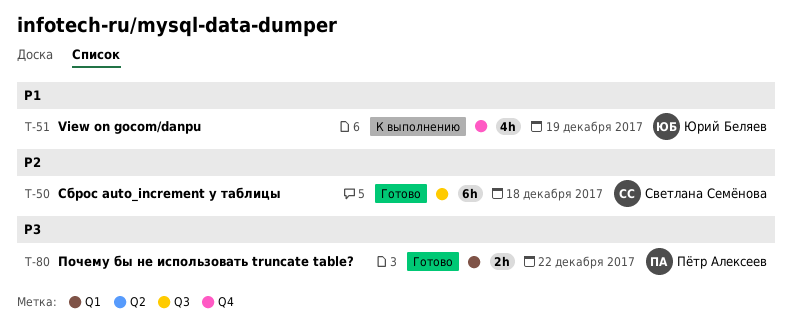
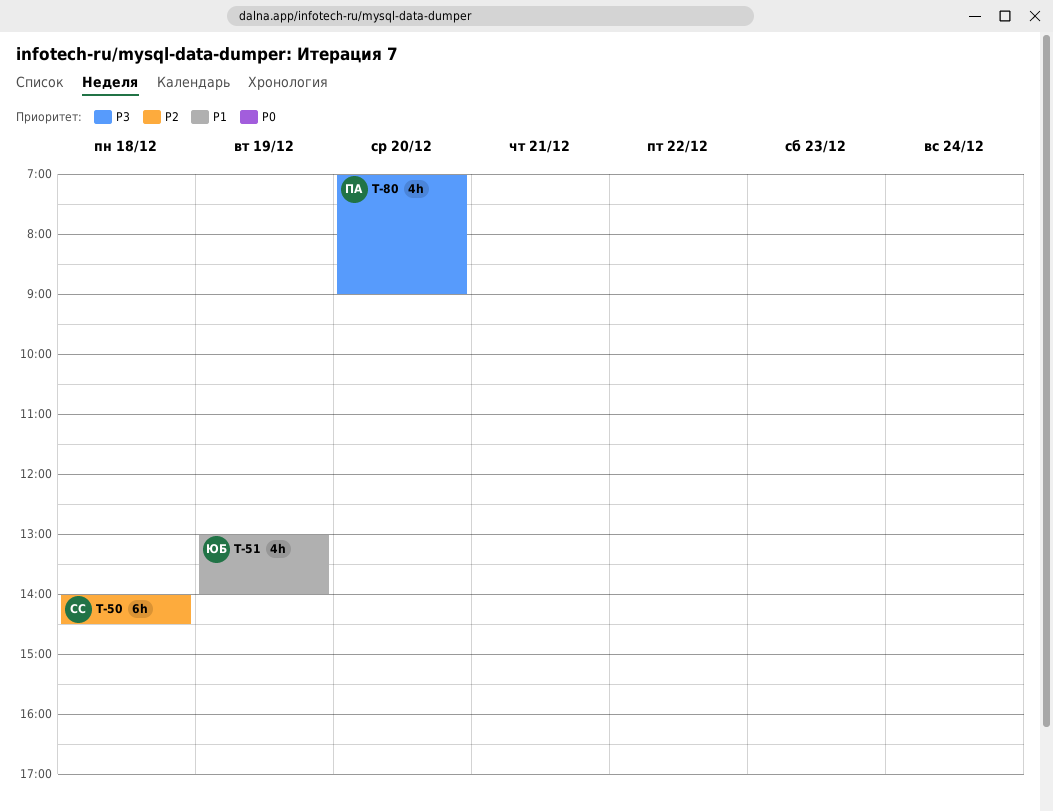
T-80, estimate: 2h -> 4h
T-80, day: Dec 22 -> Dec 20

